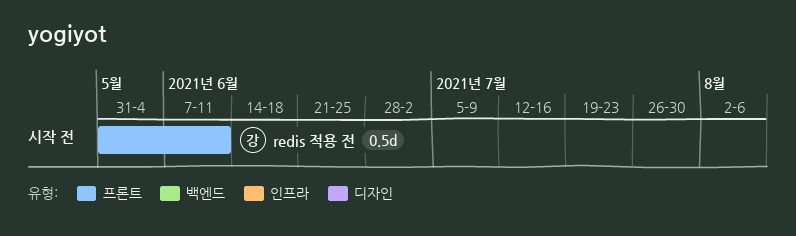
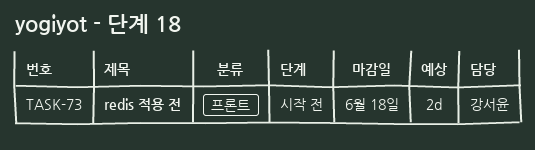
redis 적용 전, estimate: 0.5d -> 2d
redis 적용 전, due: Jun 11 -> Jun 18

